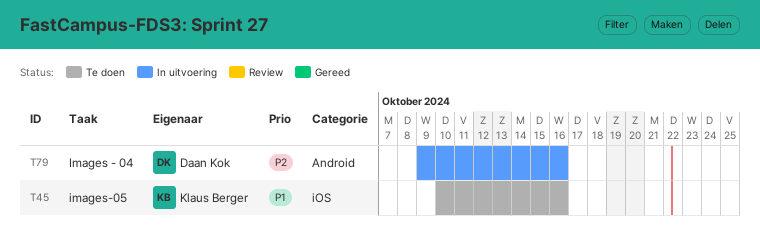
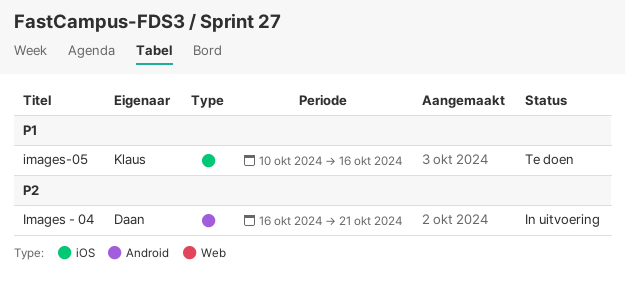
Images - 04, start: Oct 9 -> Oct 16
Images - 04, due: Oct 16 -> Oct 21

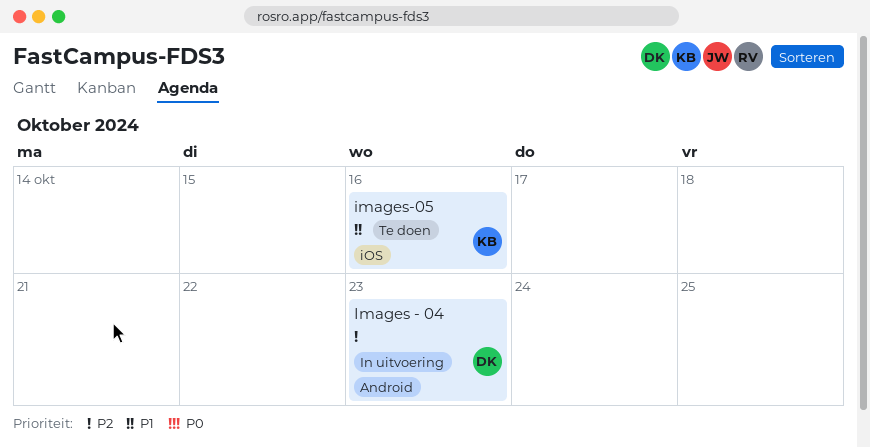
Images - 04, due: Oct 21 -> Oct 23

